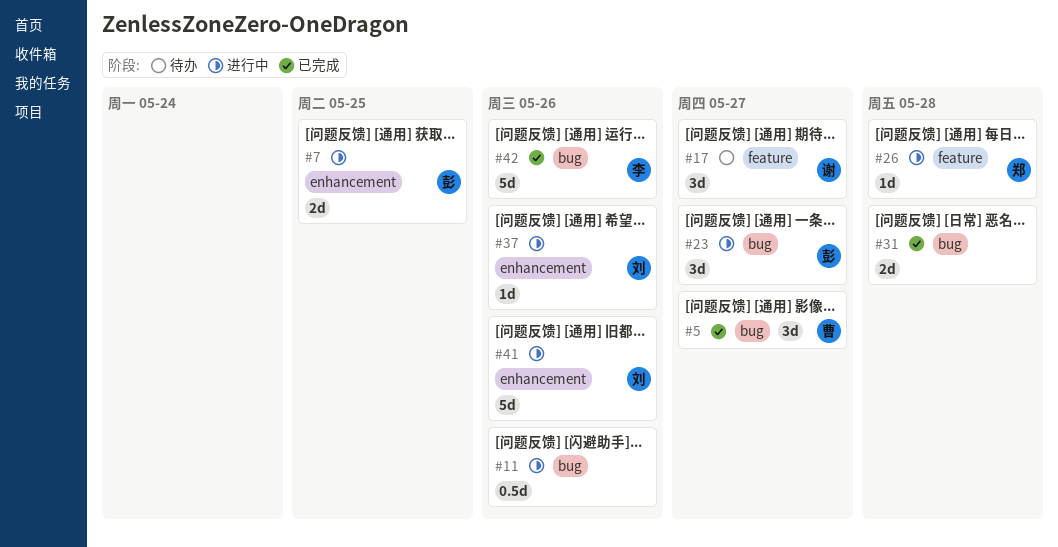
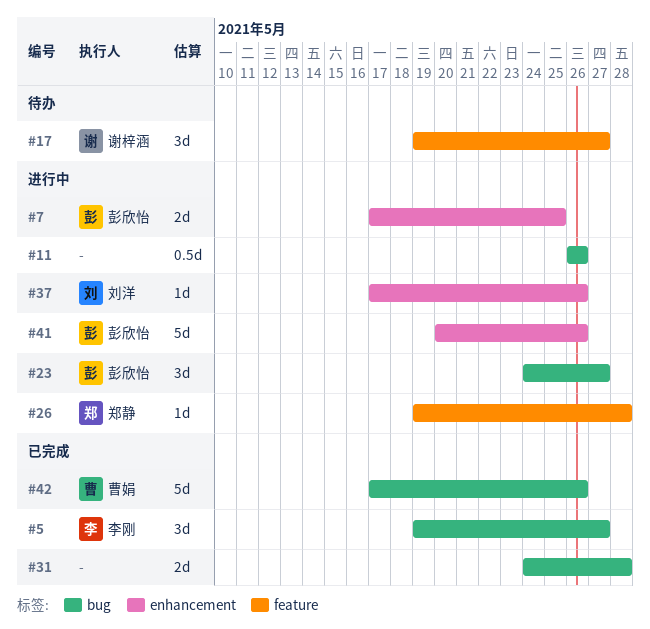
#5, owner: 曹娟 -> 李刚
#41, owner: 刘洋 -> 彭欣怡
#42, owner: 李刚 -> 曹娟

